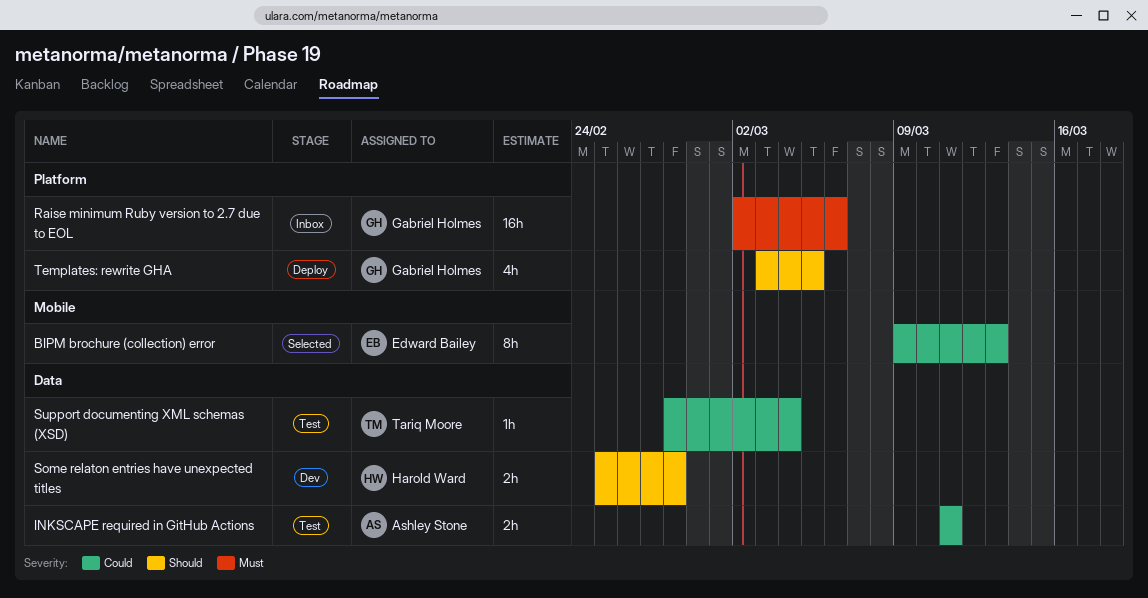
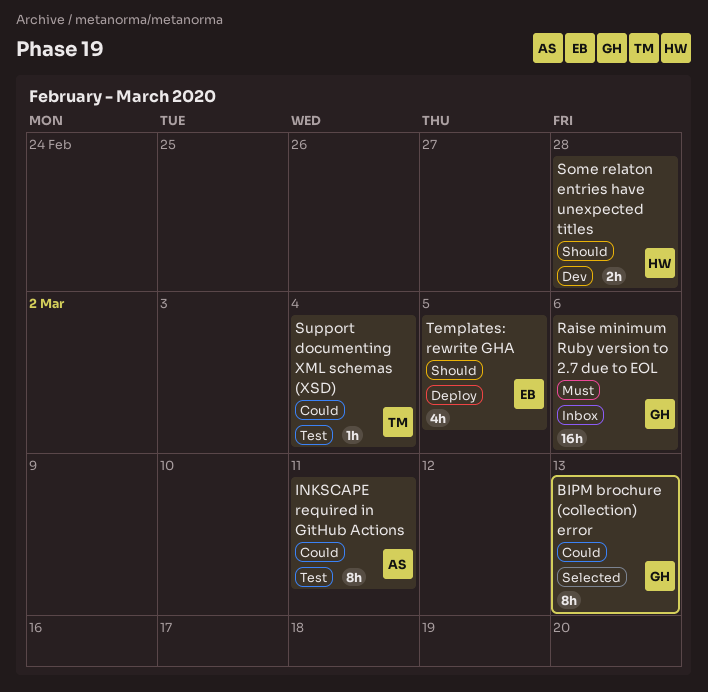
BIPM brochure (collection) error, owner: Edward Bailey -> Gabriel Holmes
INKSCAPE required in GitHub Actions, estimate: 2h -> 8h
Templates: rewrite GHA, owner: Gabriel Holmes -> Edward Bailey

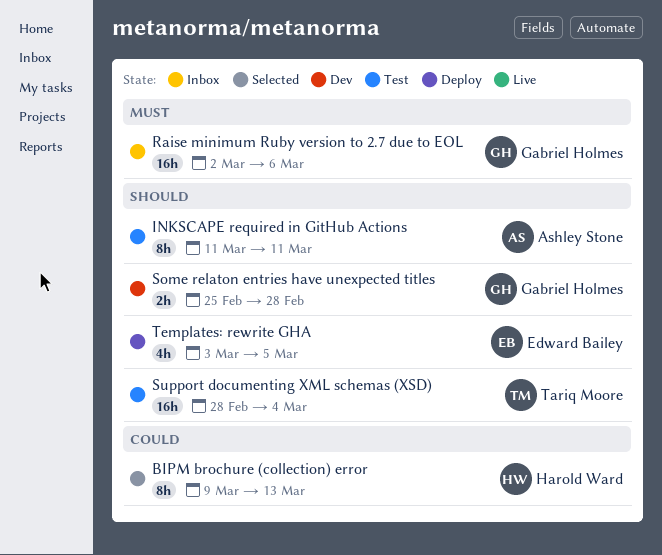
BIPM brochure (collection) error, owner: Gabriel Holmes -> Harold Ward
INKSCAPE required in GitHub Actions, priority: Could -> Should
Some relaton entries have unexpected titles, owner: Harold Ward -> Gabriel Holmes
Support documenting XML schemas (XSD), priority: Could -> Should
Support documenting XML schemas (XSD), estimate: 1h -> 16h

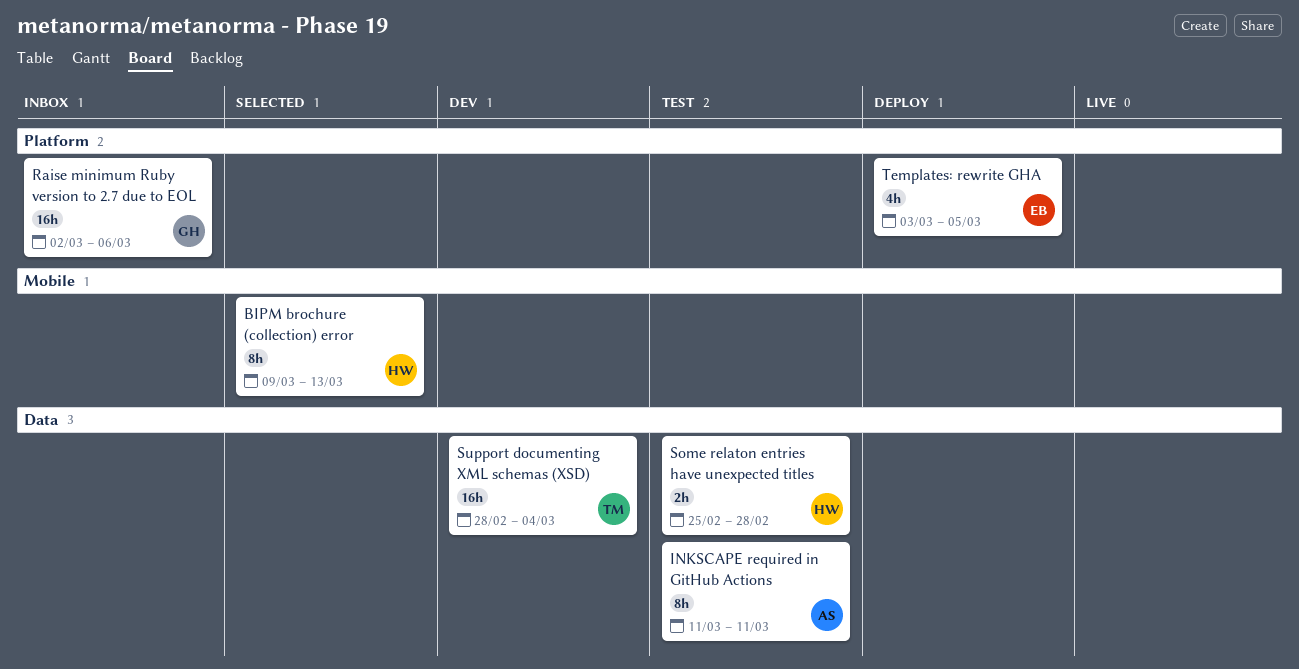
Some relaton entries have unexpected titles, status: Dev -> Test
Some relaton entries have unexpected titles, owner: Gabriel Holmes -> Harold Ward
Support documenting XML schemas (XSD), status: Test -> Dev

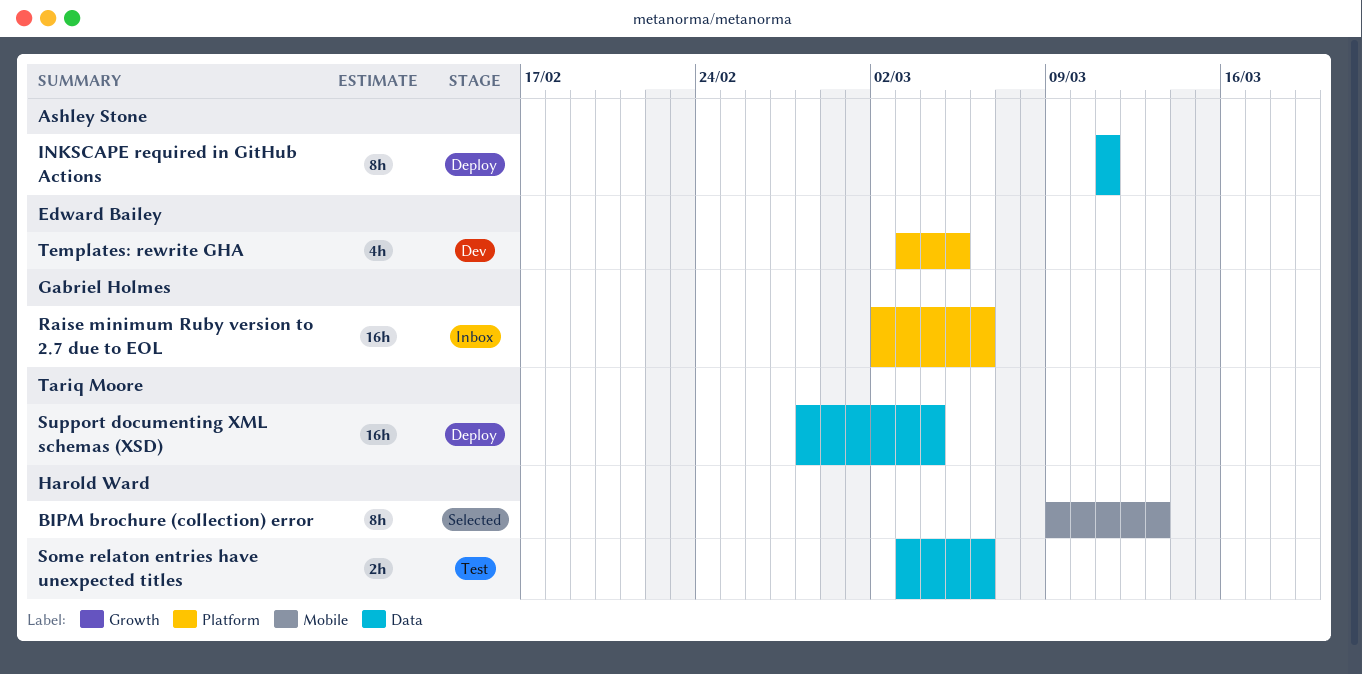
INKSCAPE required in GitHub Actions, status: Test -> Deploy
Some relaton entries have unexpected titles, start: Feb 25 -> Mar 3
Some relaton entries have unexpected titles, due: Feb 28 -> Mar 6
Support documenting XML schemas (XSD), status: Dev -> Deploy
Templates: rewrite GHA, status: Deploy -> Dev

